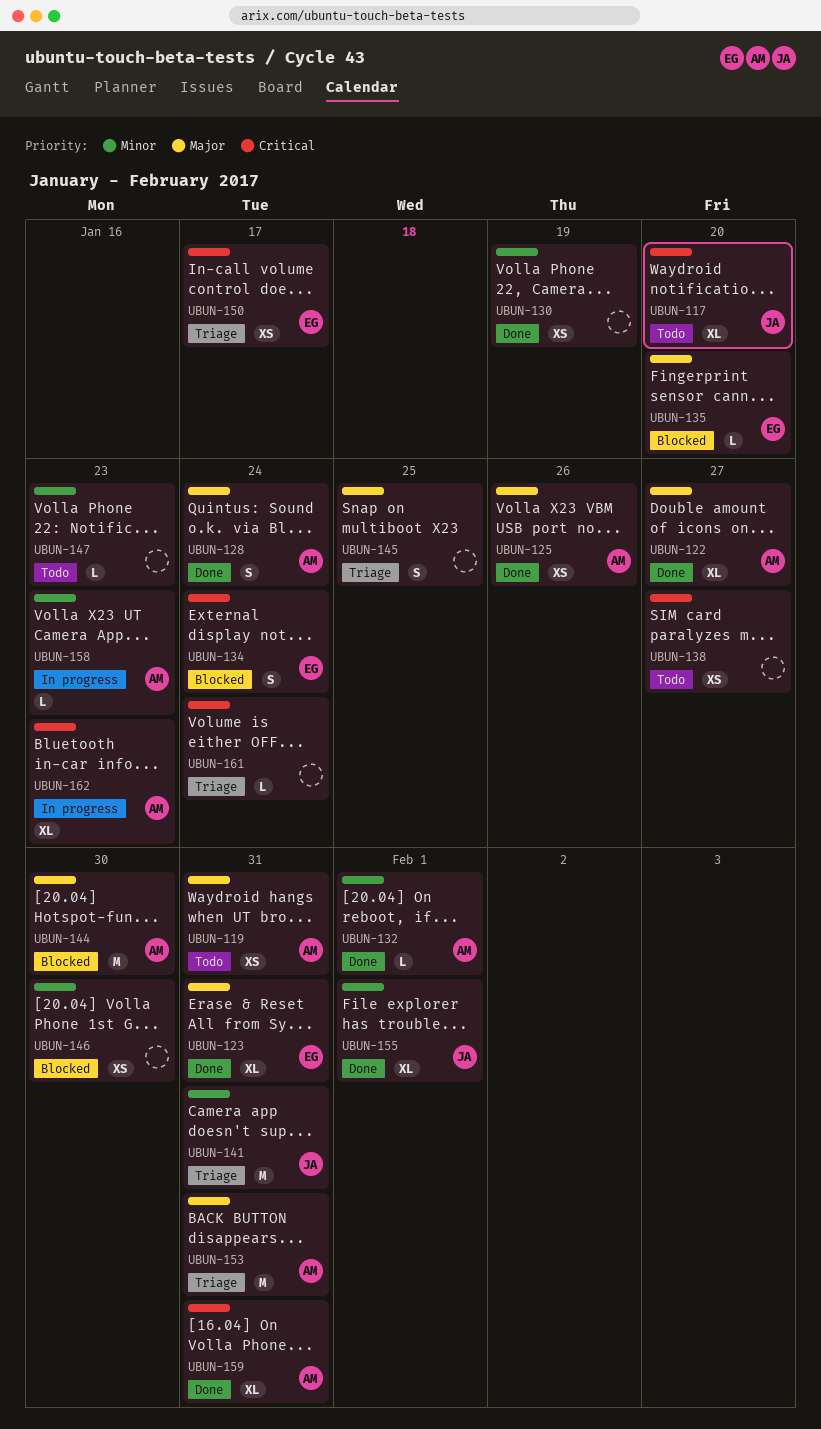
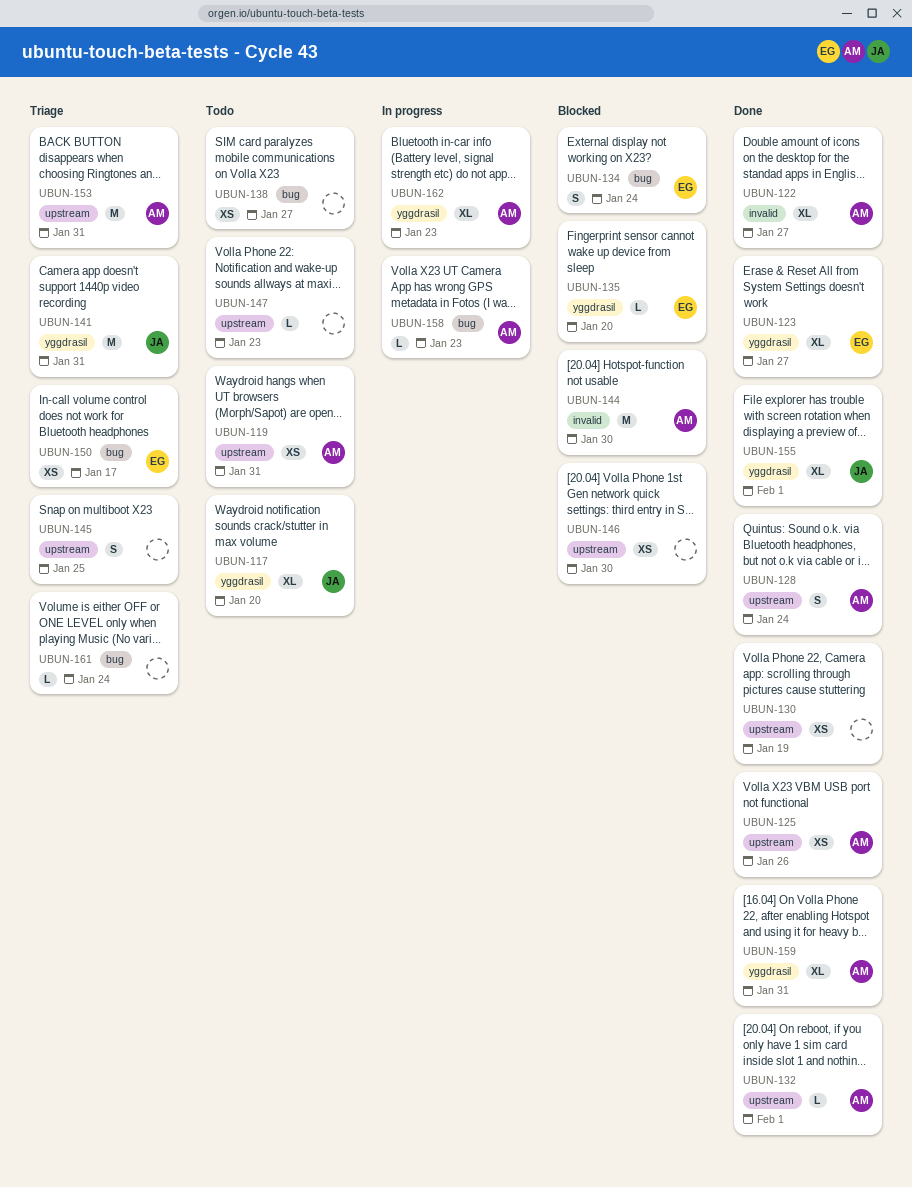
UBUN-123, due: Jan 31 -> Jan 27

